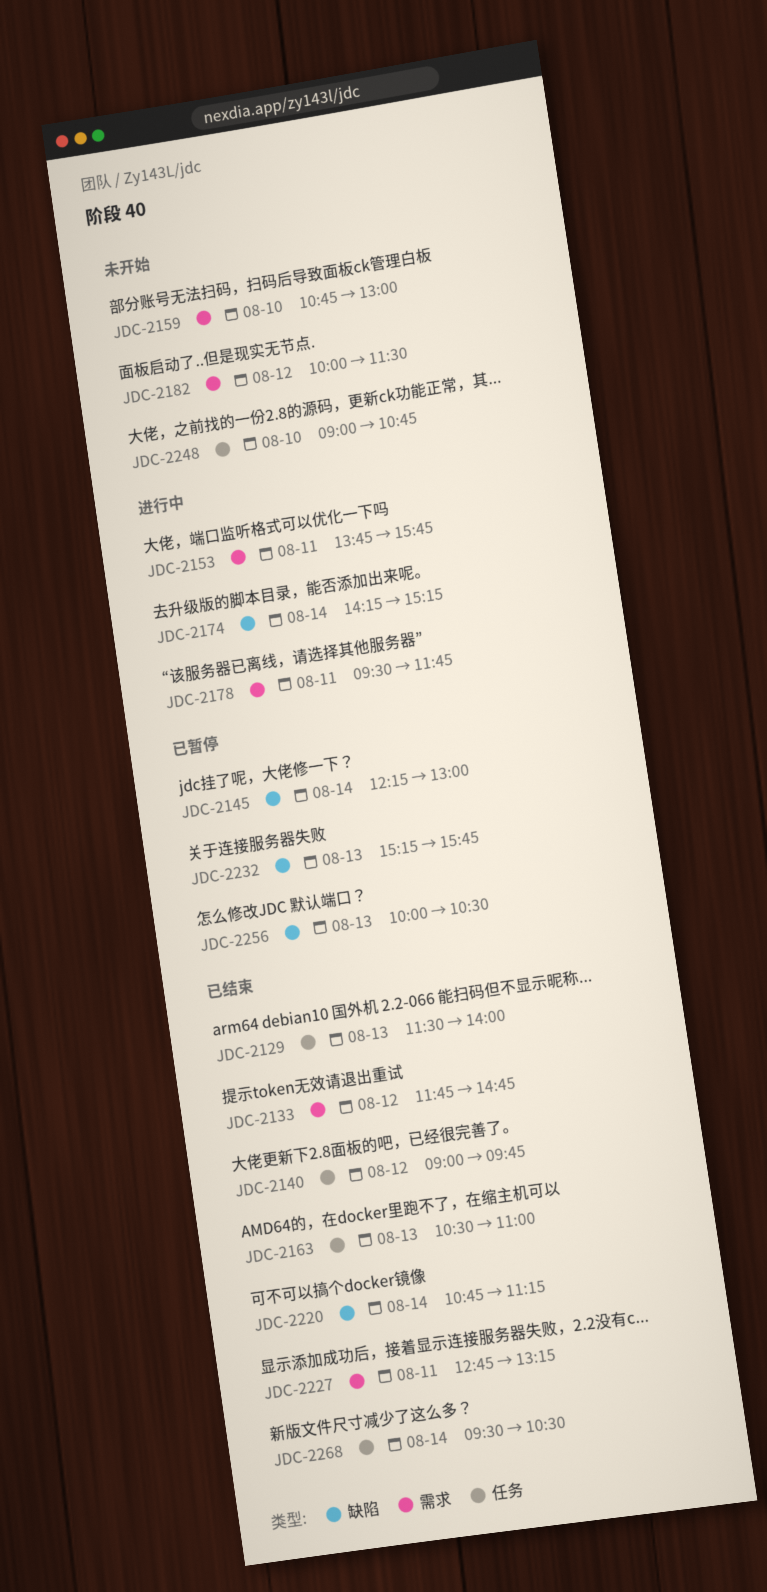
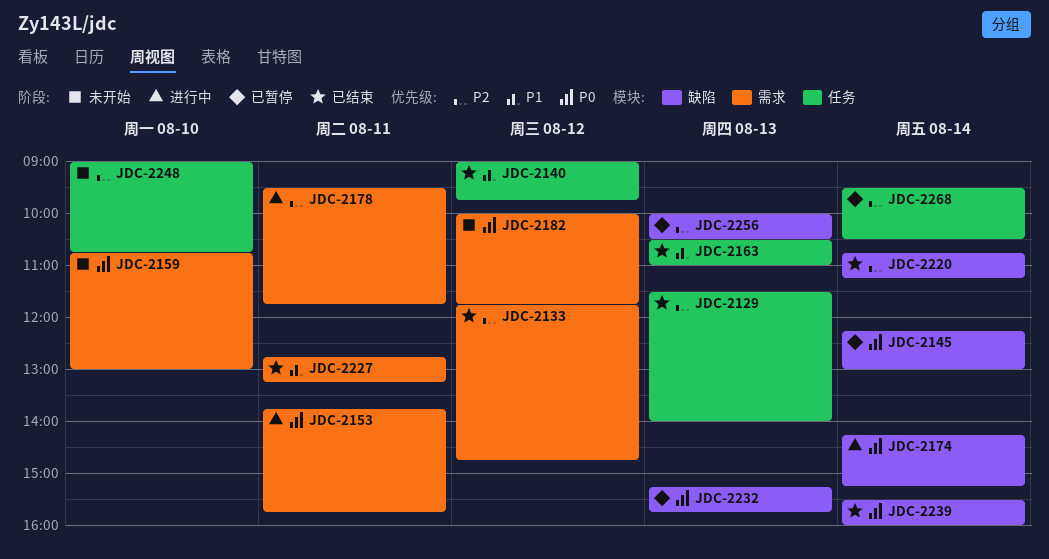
JDC-2182, ends: 11:30 -> 11:45
JDC-2239: none -> present
JDC-2268, status: 已结束 -> 已暂停

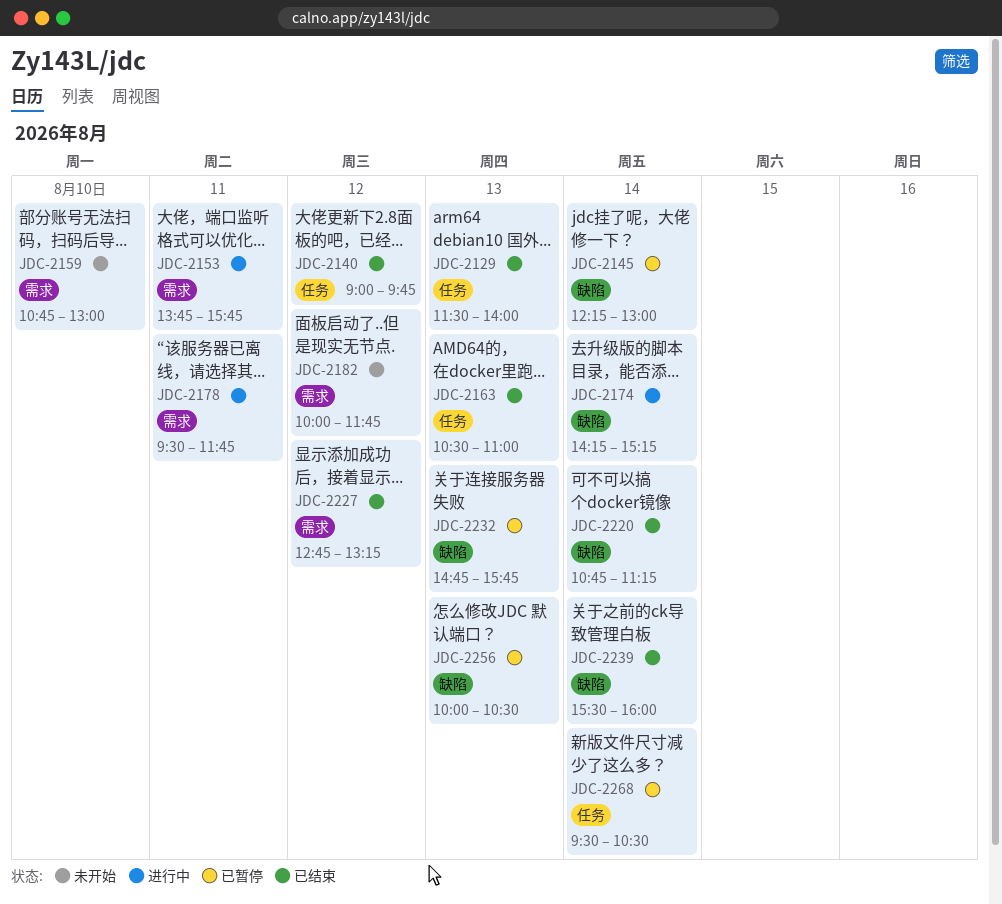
JDC-2133: present -> none
JDC-2227, day: Aug 11 -> Aug 12
JDC-2232, begins: 15:15 -> 14:45
JDC-2248: present -> none

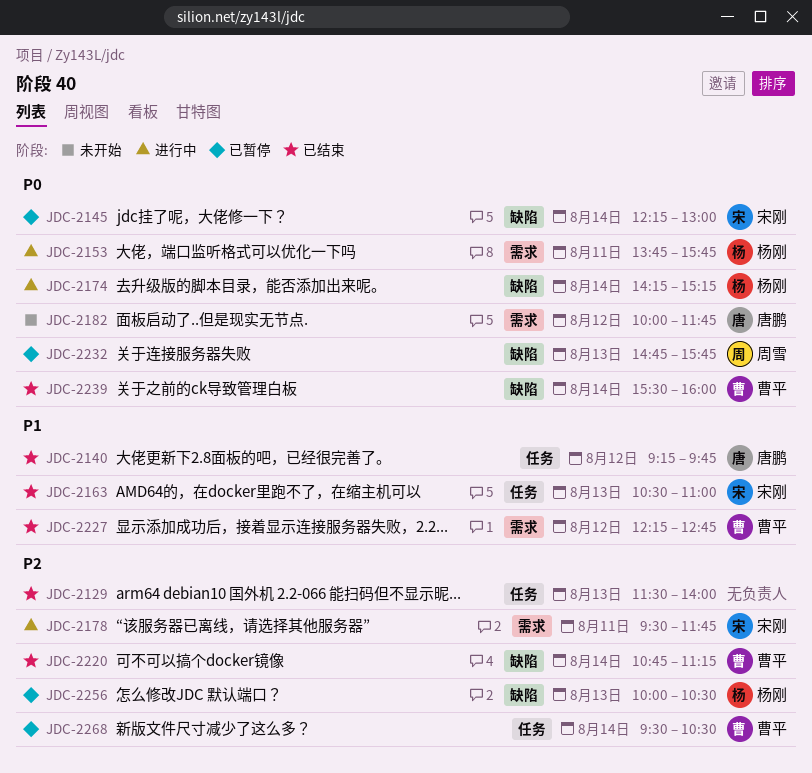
JDC-2140, begins: 09:00 -> 09:15
JDC-2159: present -> none
JDC-2227, begins: 12:45 -> 12:15
JDC-2227, ends: 13:15 -> 12:45

